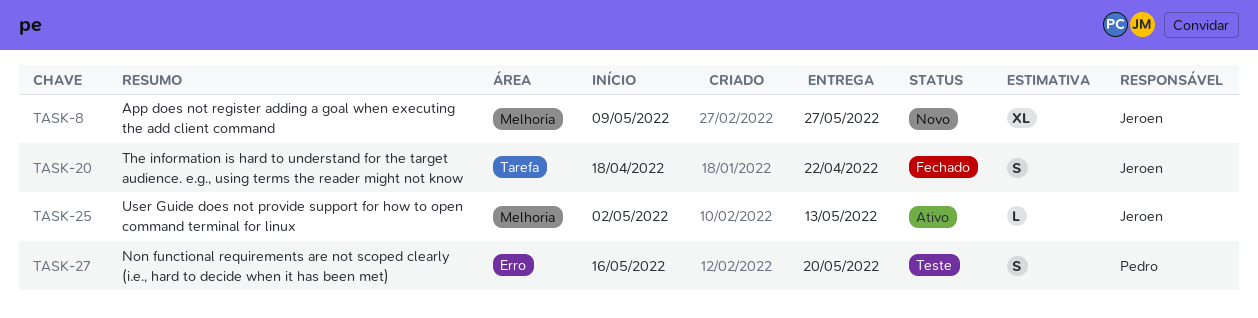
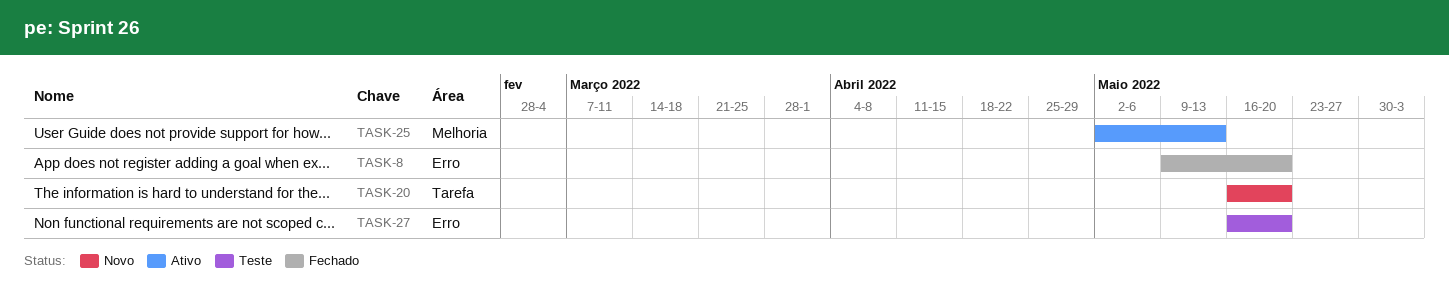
TASK-8, status: Novo -> Fechado
TASK-8, label: Melhoria -> Erro
TASK-8, due: May 27 -> May 20
TASK-20, status: Fechado -> Novo
TASK-20, start: Apr 18 -> May 16
TASK-20, due: Apr 22 -> May 20

